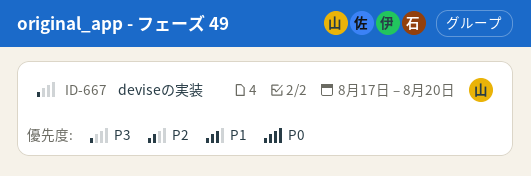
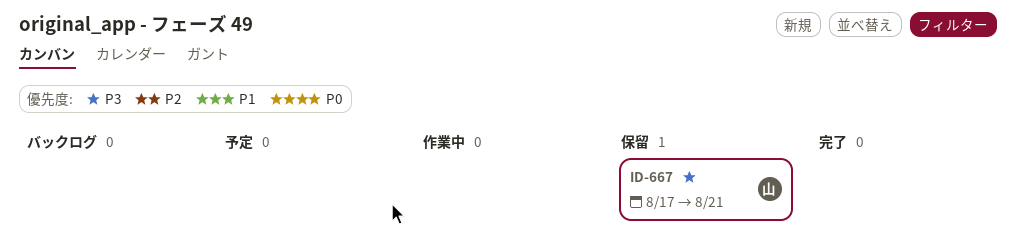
ID-667, due: Aug 20 -> Aug 21

